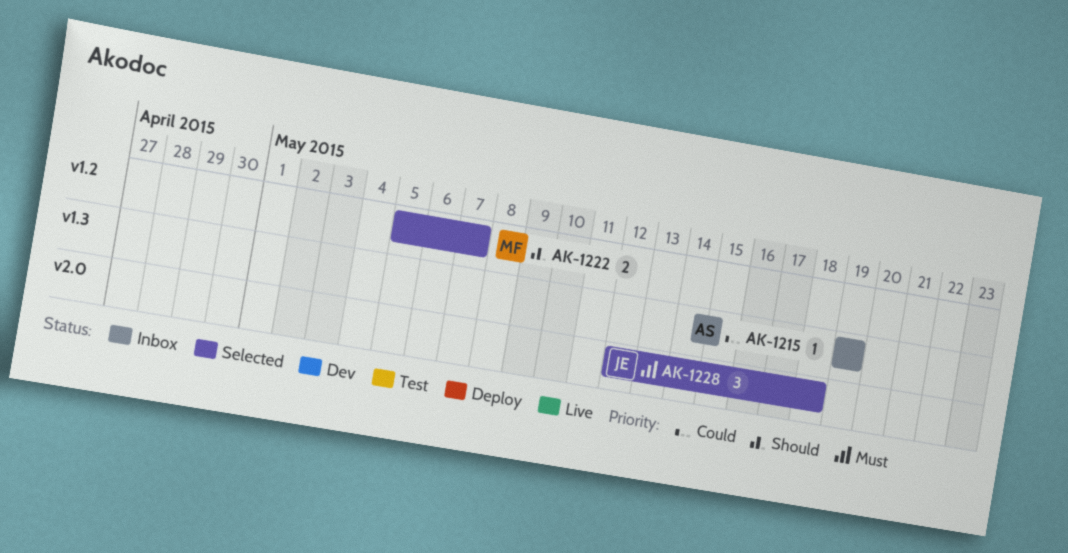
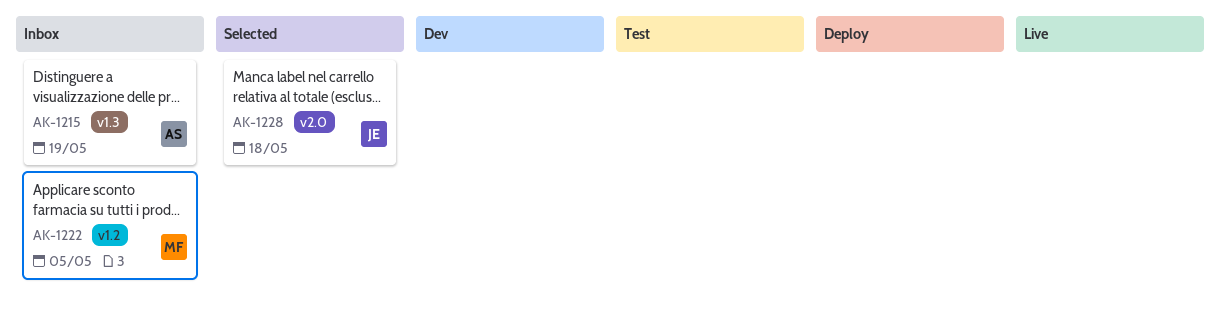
AK-1222, status: Selected -> Inbox
AK-1222, due: May 7 -> May 5

